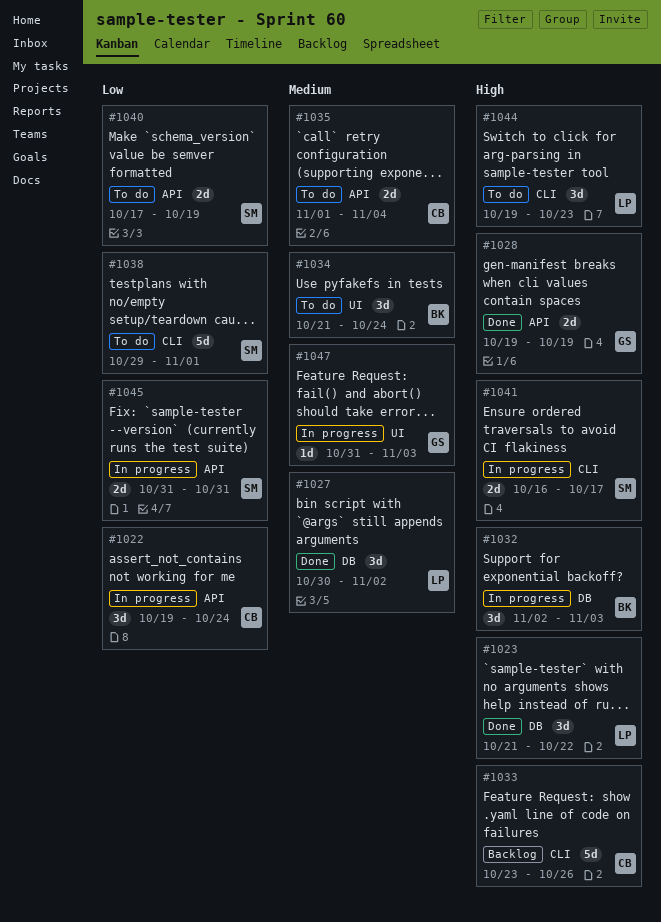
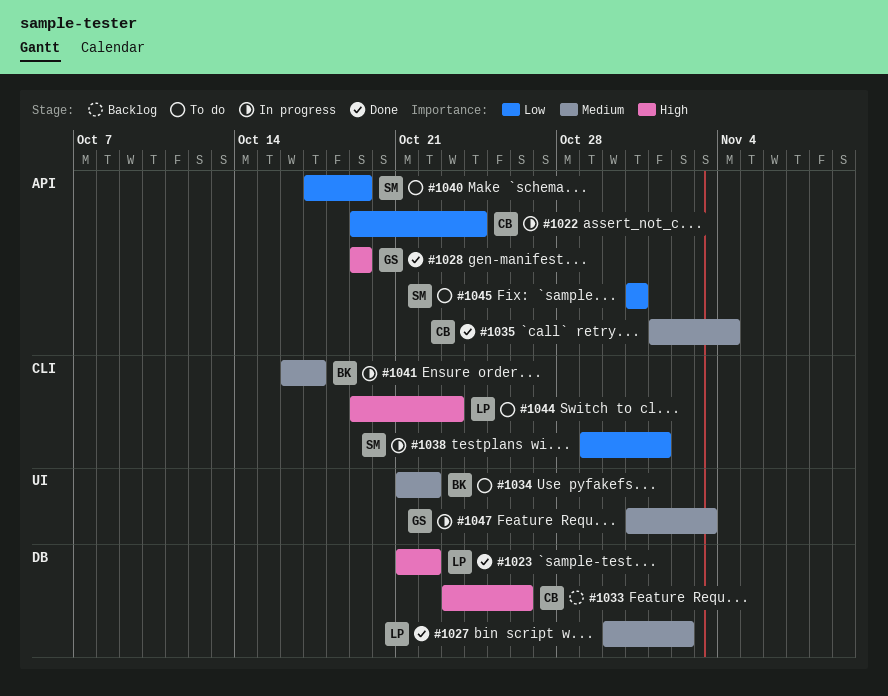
#1032: present -> none
#1033, label: CLI -> DB
#1034, due: Oct 24 -> Oct 22
#1035, status: To do -> Done
#1038, status: To do -> In progress
#1041, owner: SM -> BK
#1041, priority: High -> Medium
#1045, status: In progress -> To do

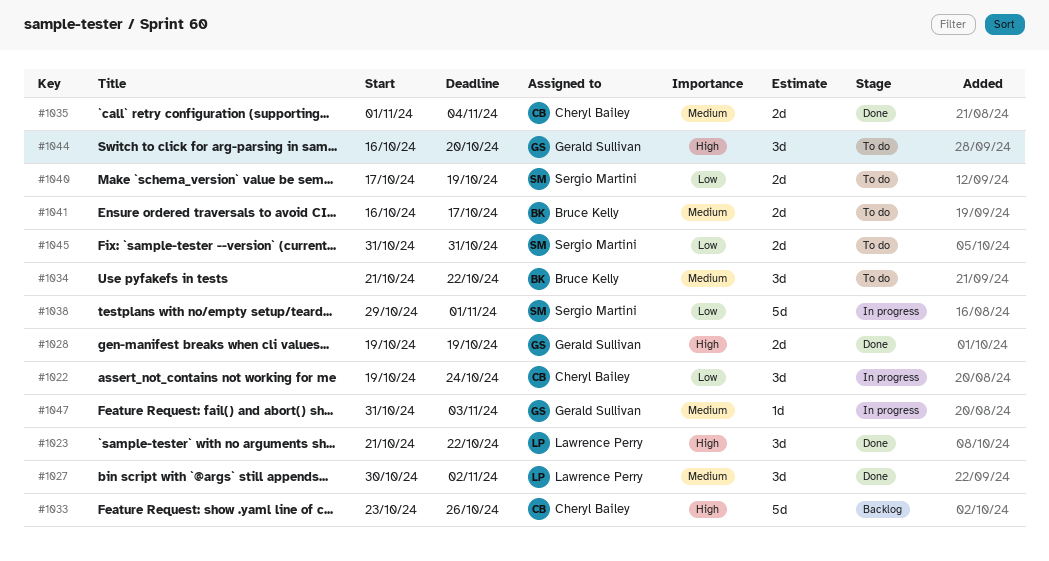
#1041, status: In progress -> To do
#1044, owner: Lawrence Perry -> Gerald Sullivan
#1044, start: Oct 19 -> Oct 16
#1044, due: Oct 23 -> Oct 20

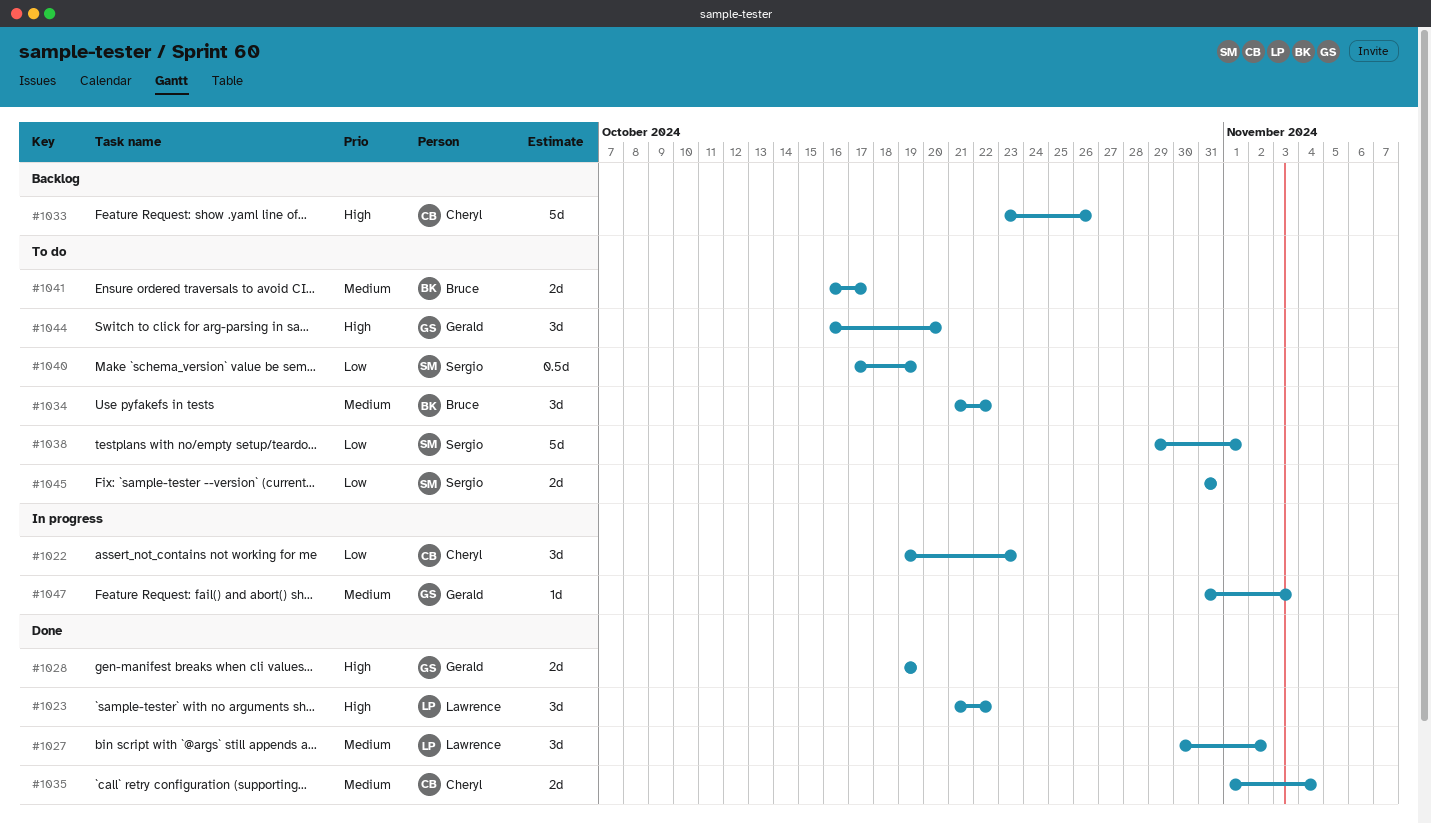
#1022, due: Oct 24 -> Oct 23
#1038, status: In progress -> To do
#1040, estimate: 2d -> 0.5d

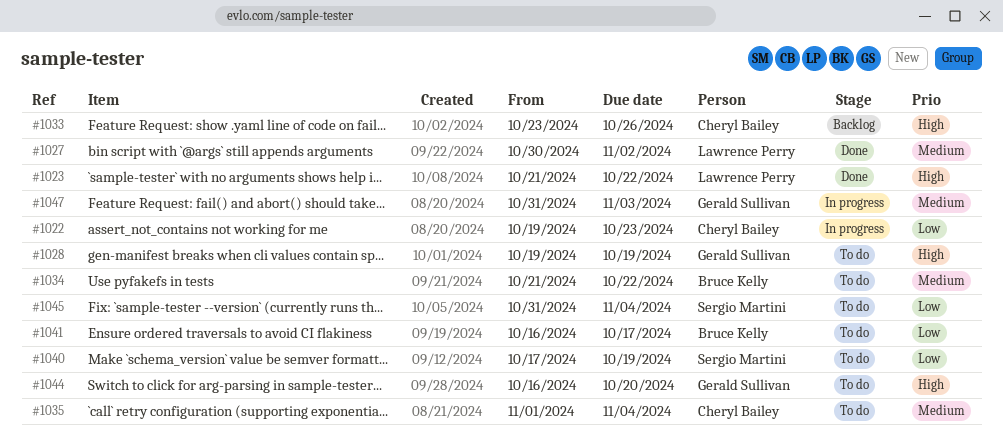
#1028, status: Done -> To do
#1035, status: Done -> To do
#1038: present -> none
#1041, priority: Medium -> Low
#1045, due: Oct 31 -> Nov 4

